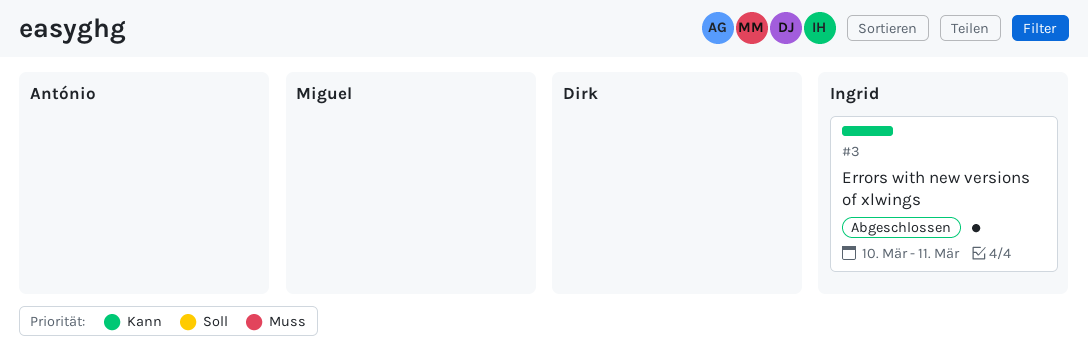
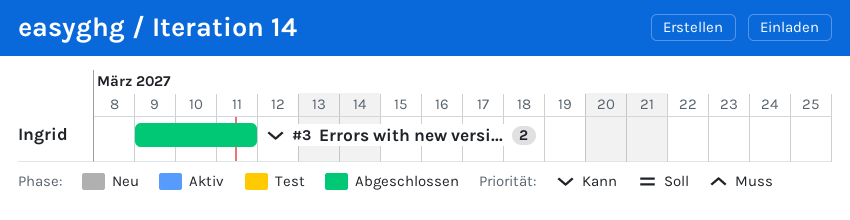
#3, estimate: 1 -> 2
#3, start: Mar 10 -> Mar 9

